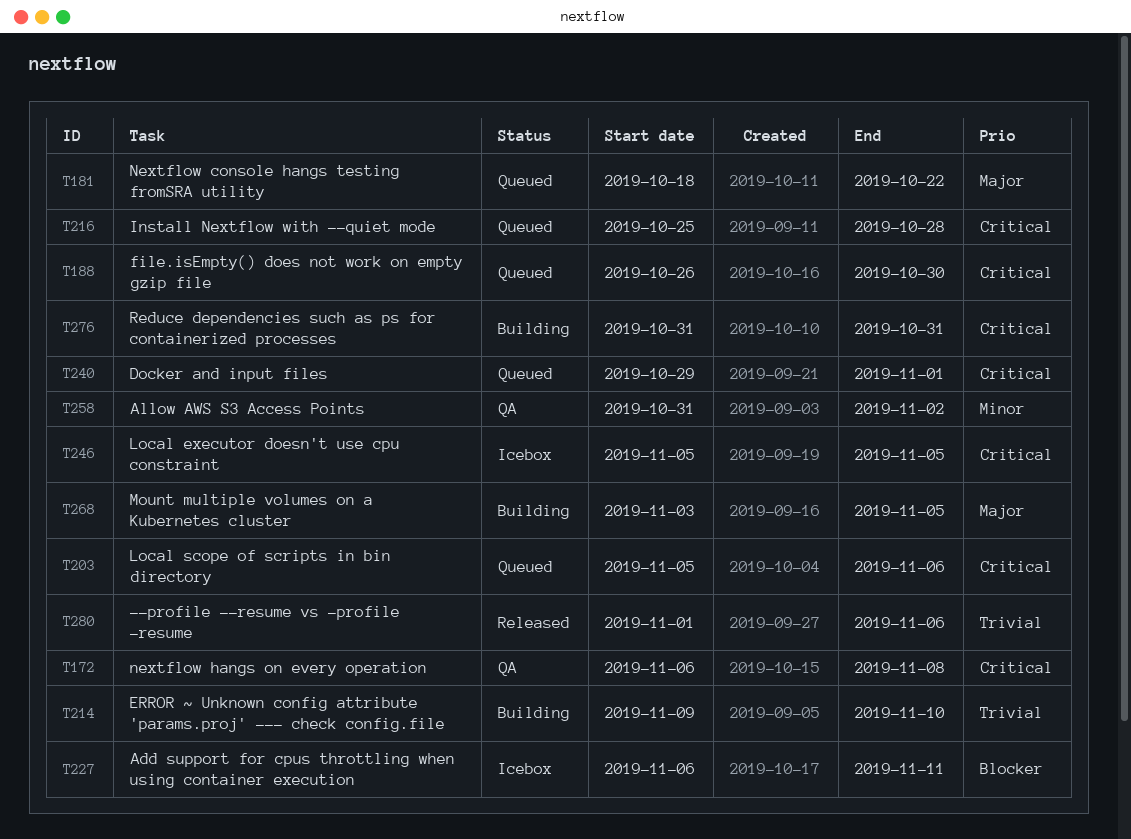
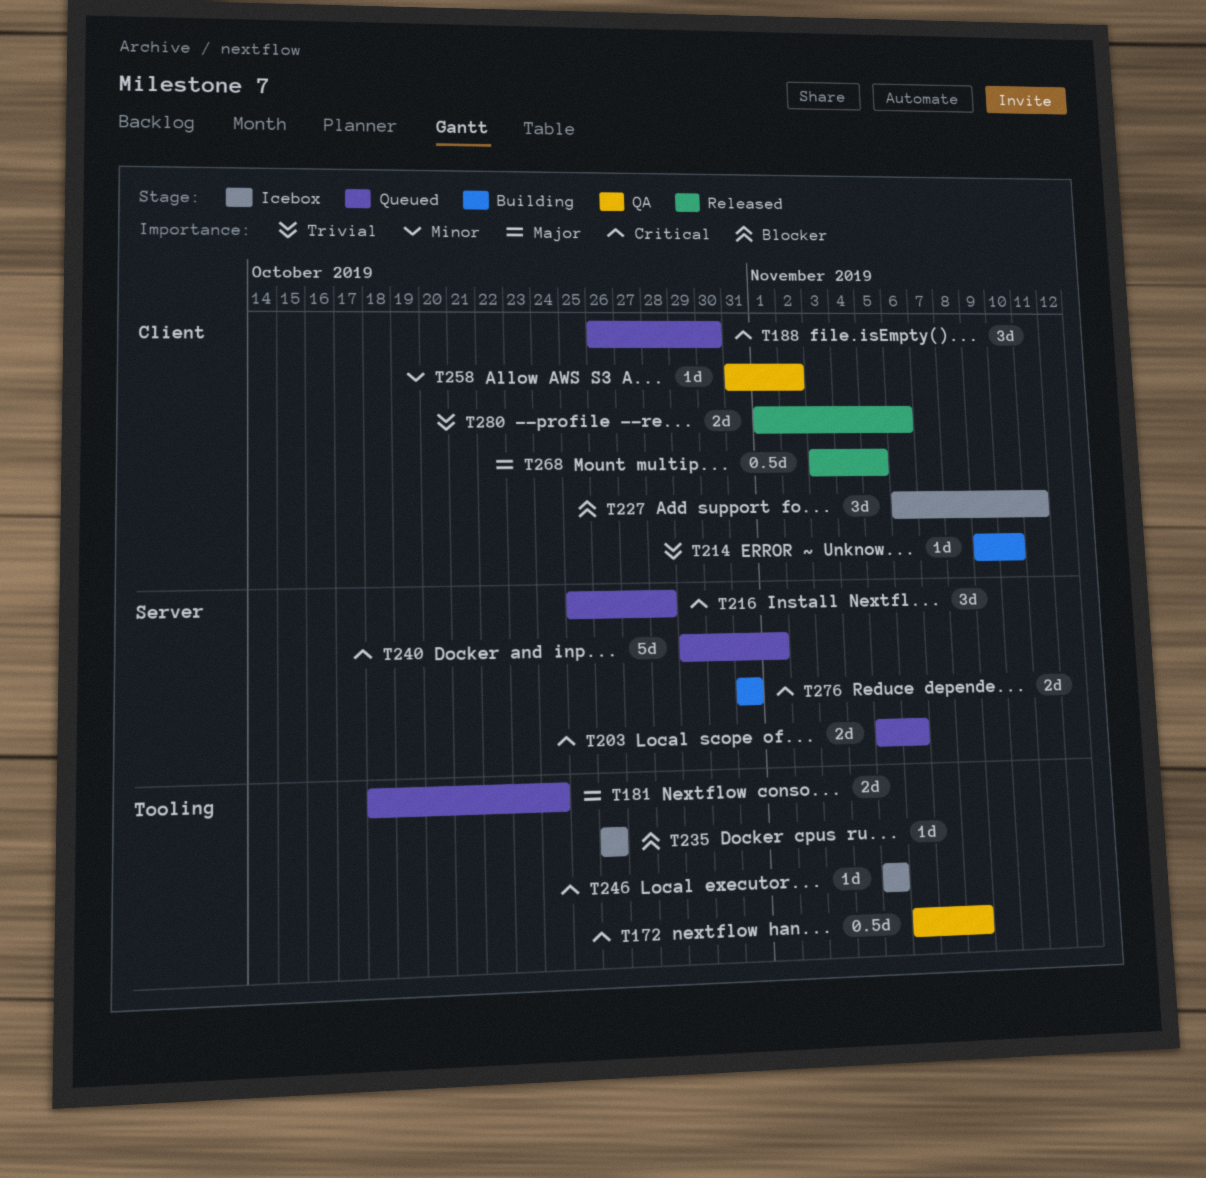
T181, due: Oct 22 -> Oct 24
T235: none -> present
T268, status: Building -> Released

